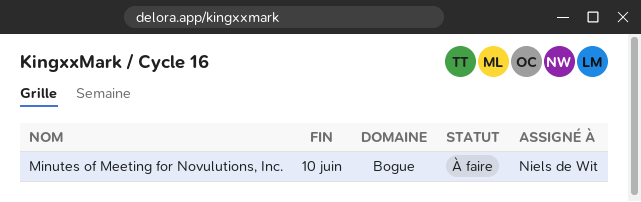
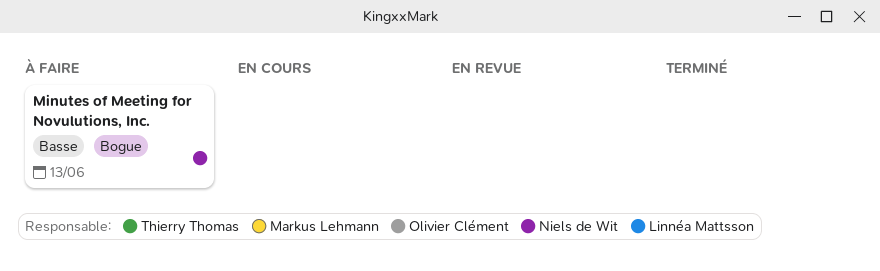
Minutes of Meeting for Novulutions, Inc., due: Jun 10 -> Jun 13

